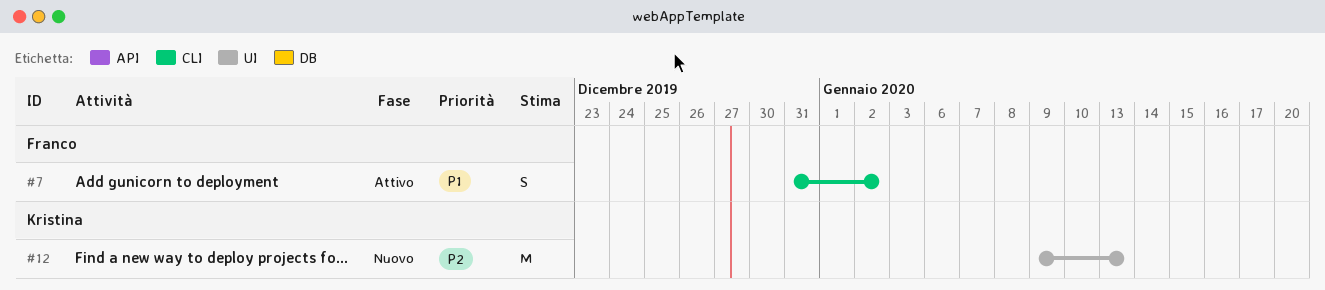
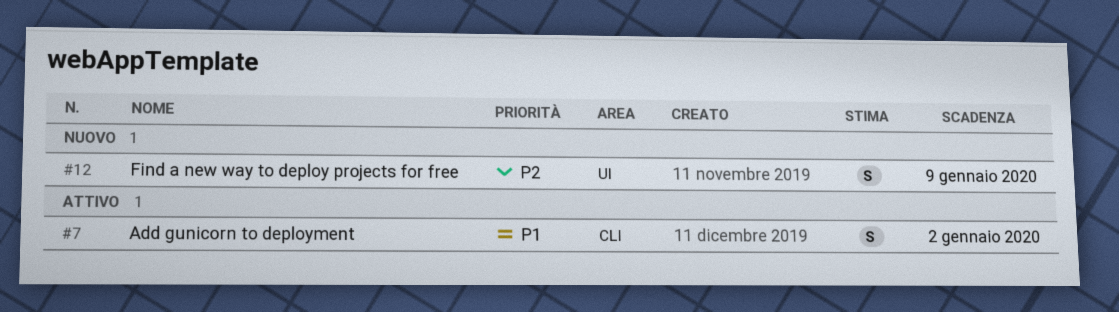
#12, estimate: M -> S
#12, due: Jan 13 -> Jan 9

